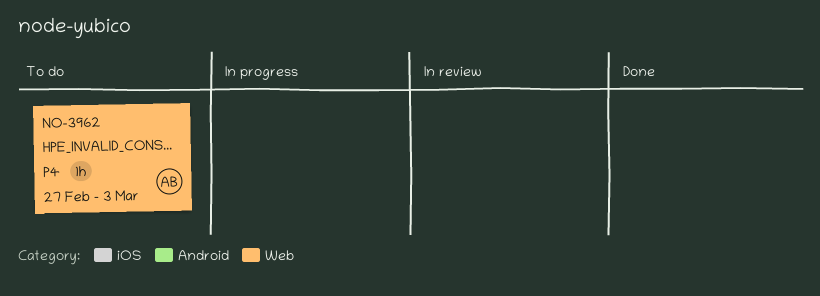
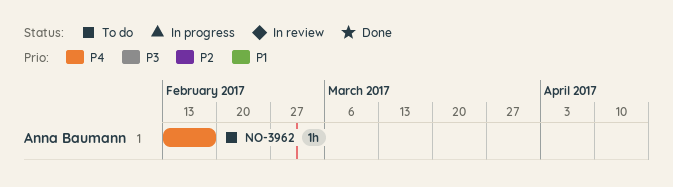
NO-3962, start: Feb 27 -> Feb 13
NO-3962, due: Mar 3 -> Feb 17

